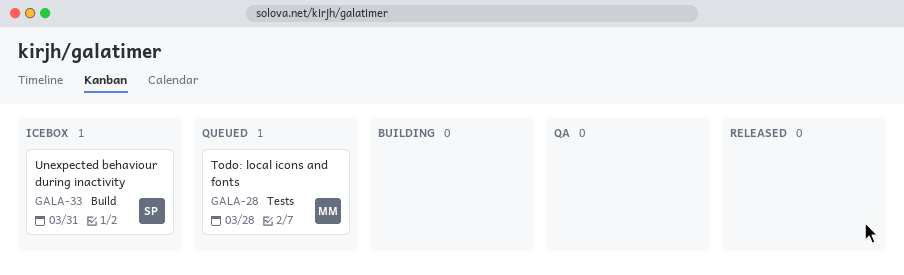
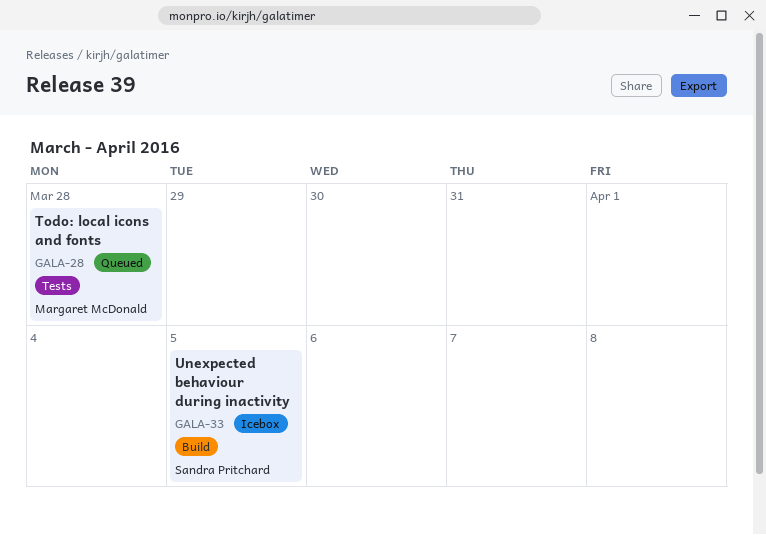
GALA-33, due: Mar 31 -> Apr 5

